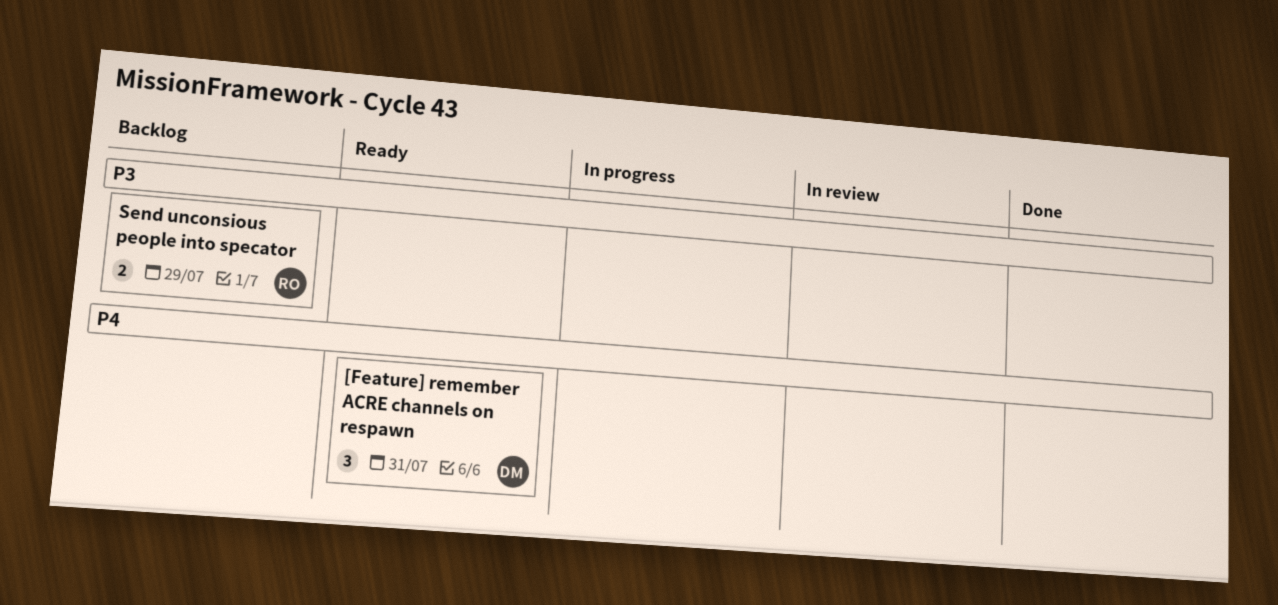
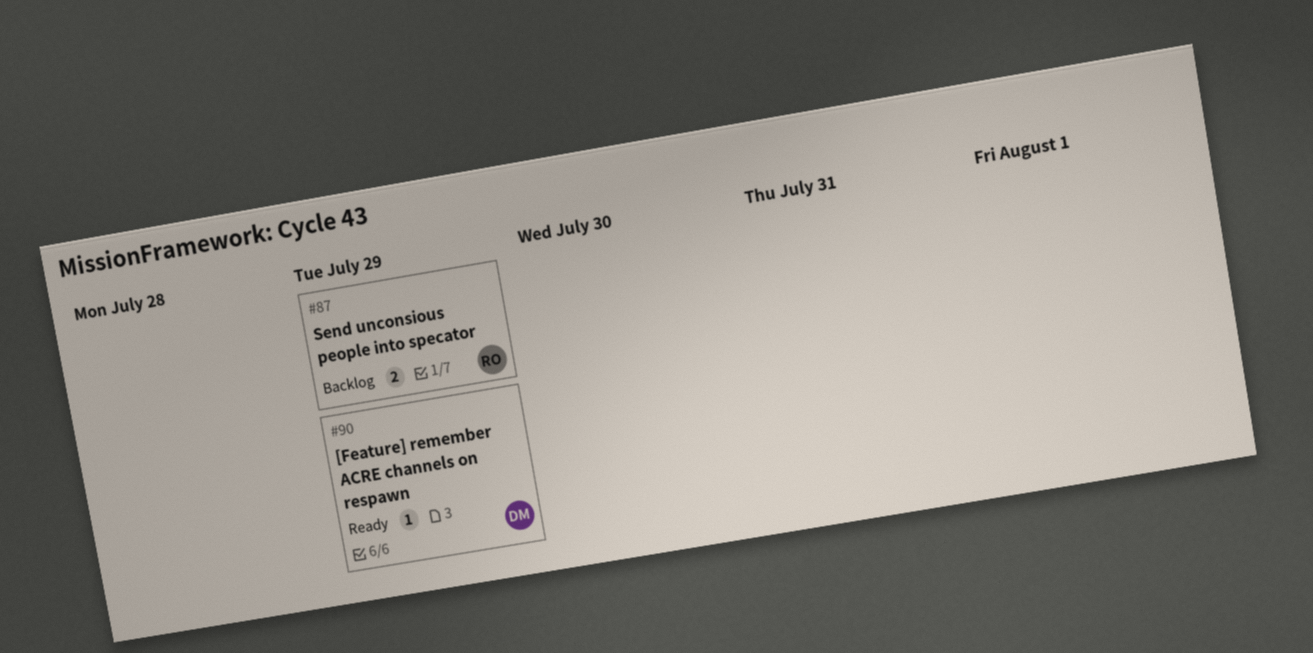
[Feature] remember ACRE channels on respawn, estimate: 3 -> 1
[Feature] remember ACRE channels on respawn, due: Jul 31 -> Jul 29

